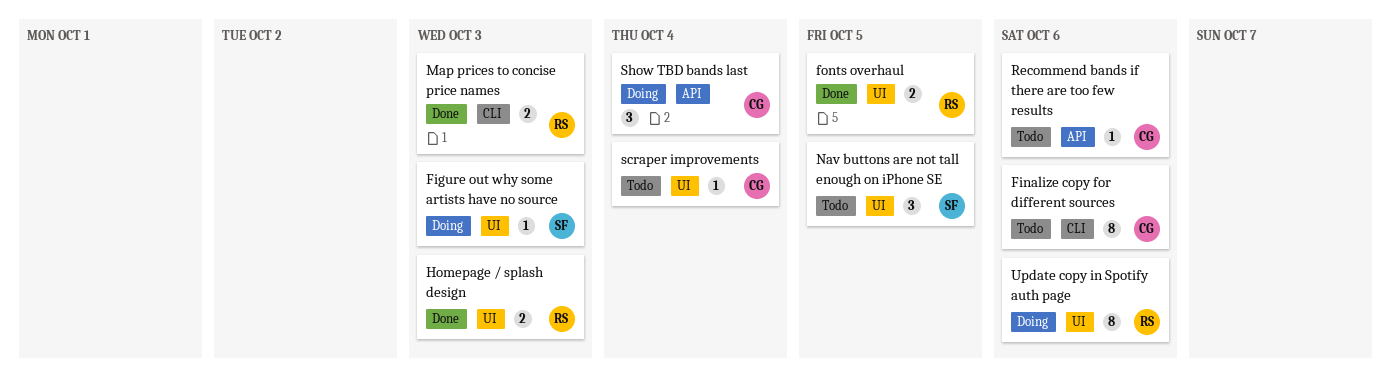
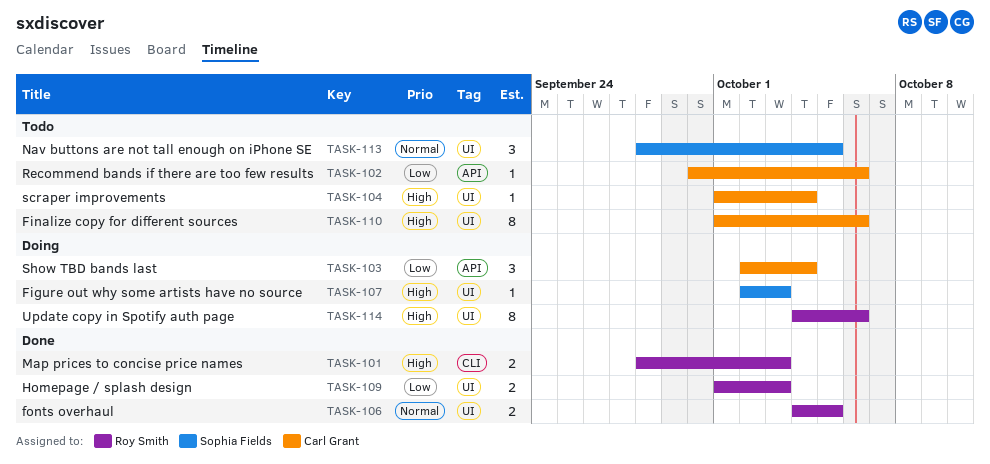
Finalize copy for different sources, label: CLI -> UI

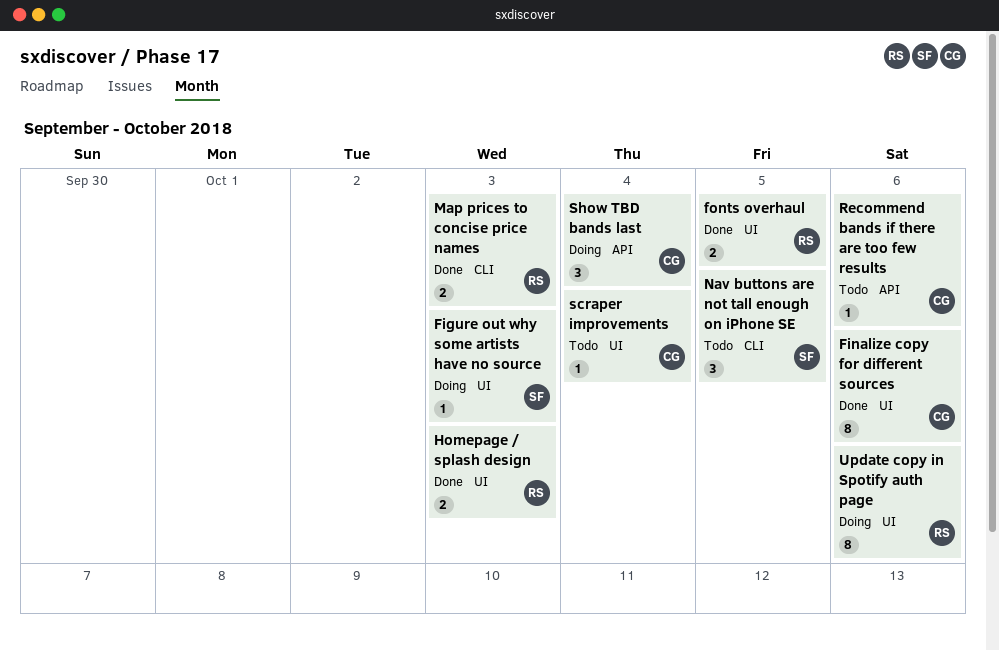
Finalize copy for different sources, status: Todo -> Done
Nav buttons are not tall enough on iPhone SE, label: UI -> CLI

